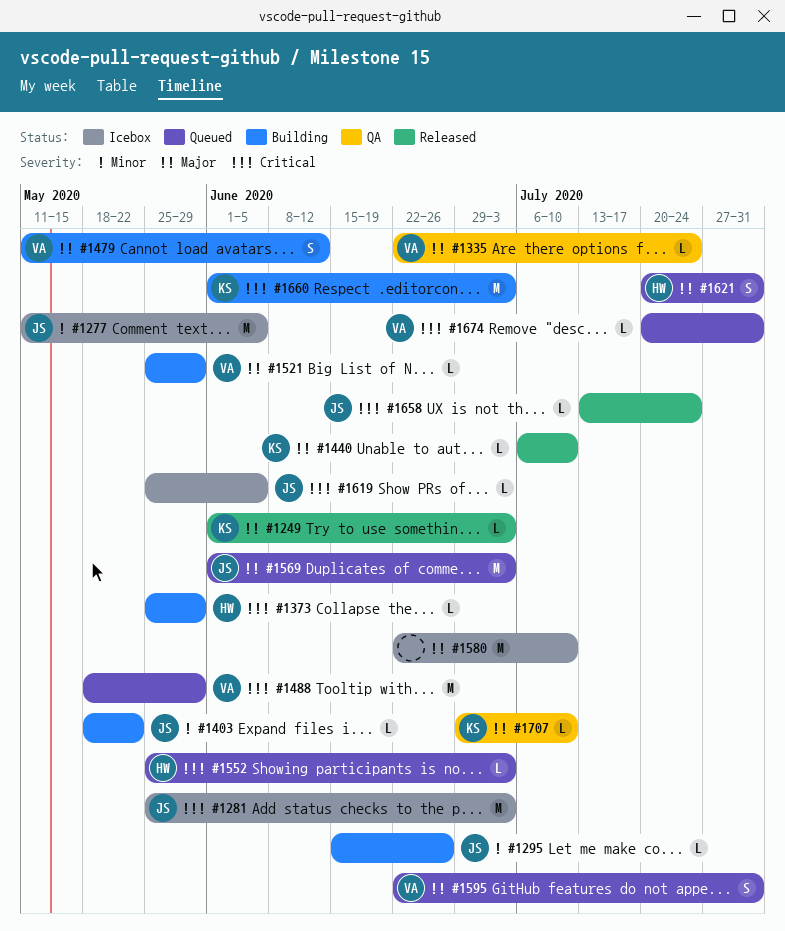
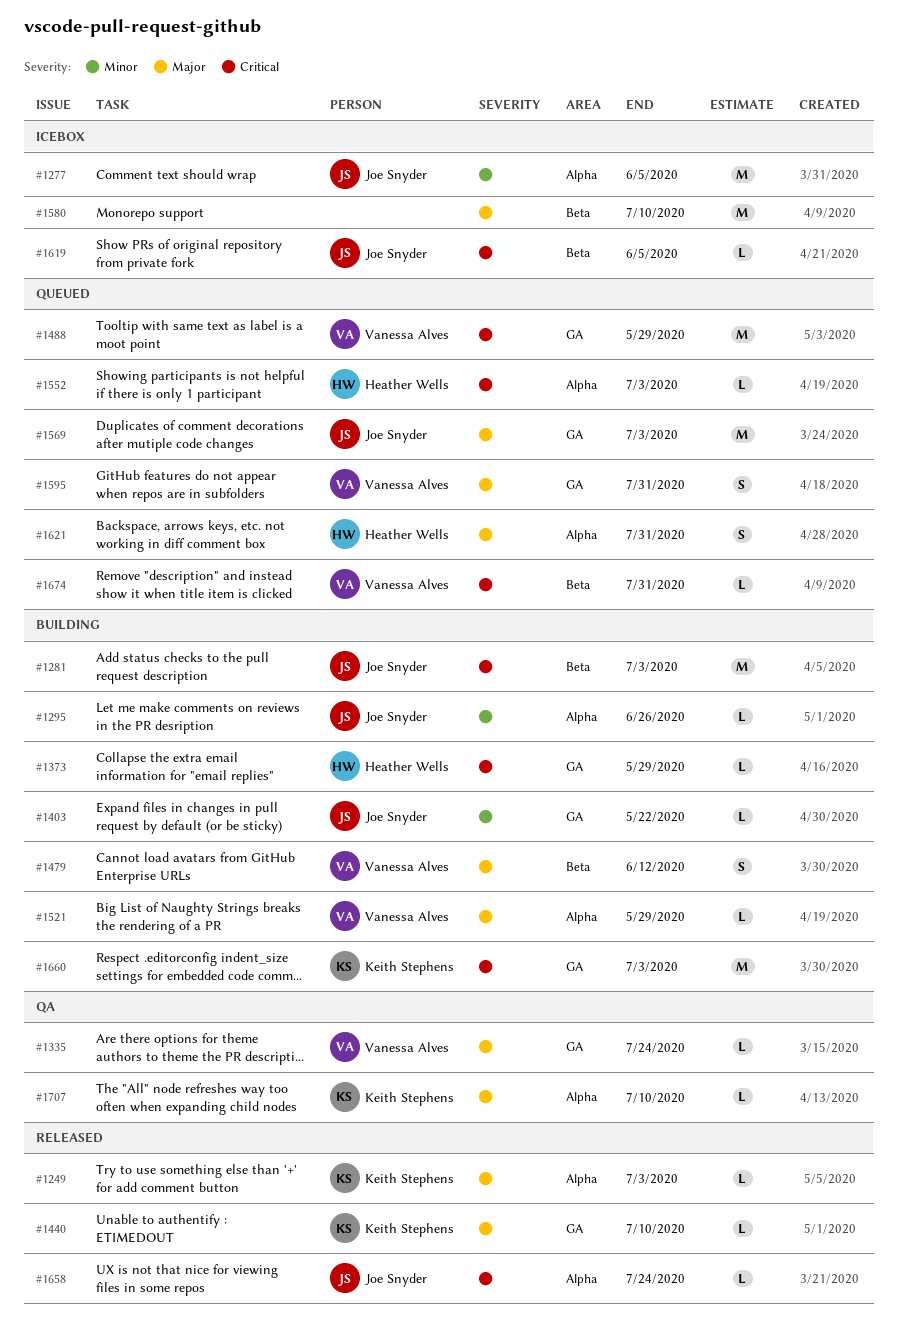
#1281, status: Icebox -> Building

